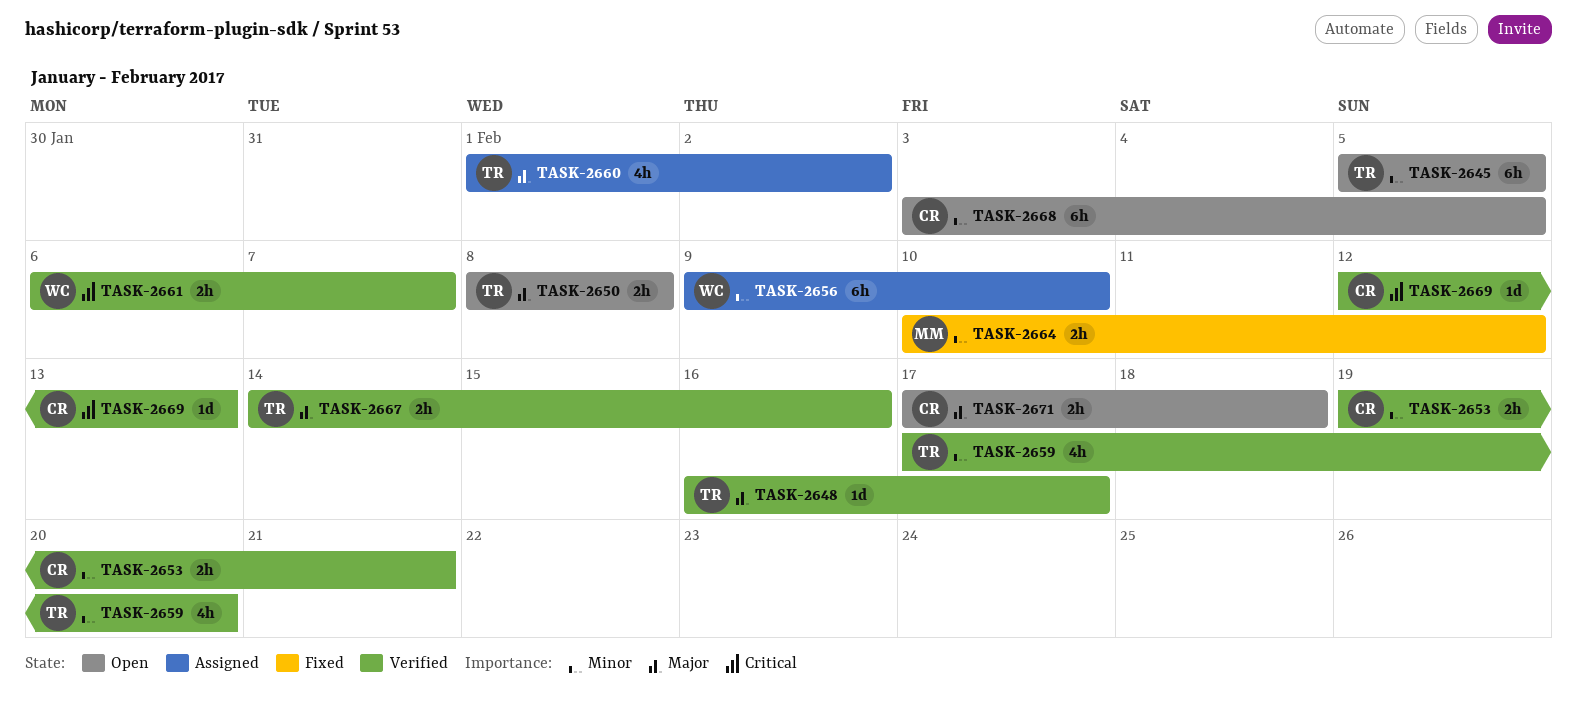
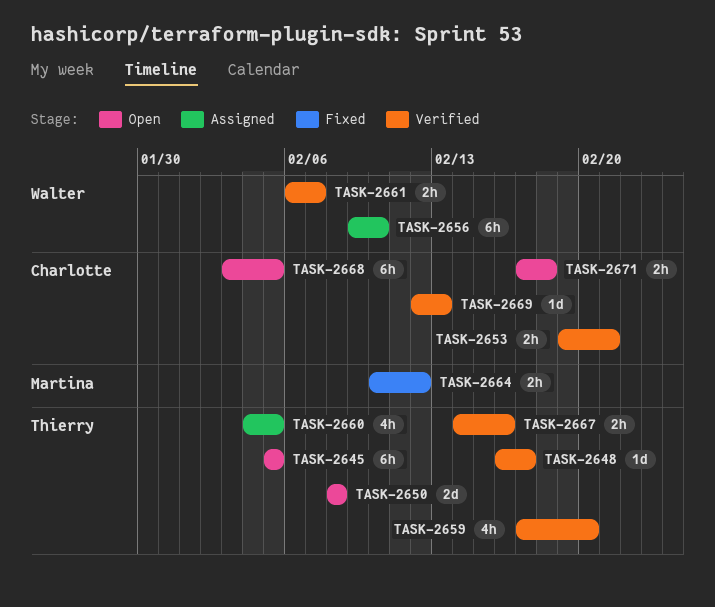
TASK-2650, estimate: 2h -> 2d
TASK-2660, start: Feb 1 -> Feb 4
TASK-2660, due: Feb 2 -> Feb 5

